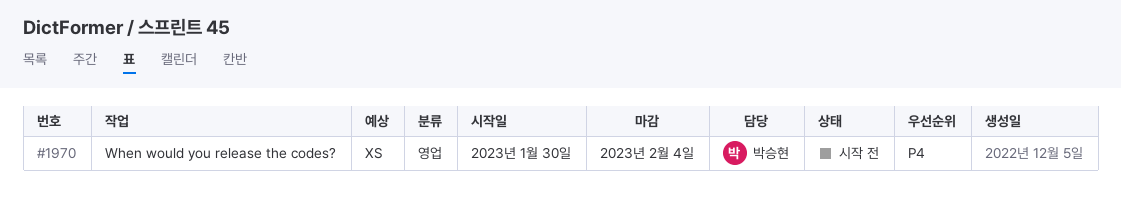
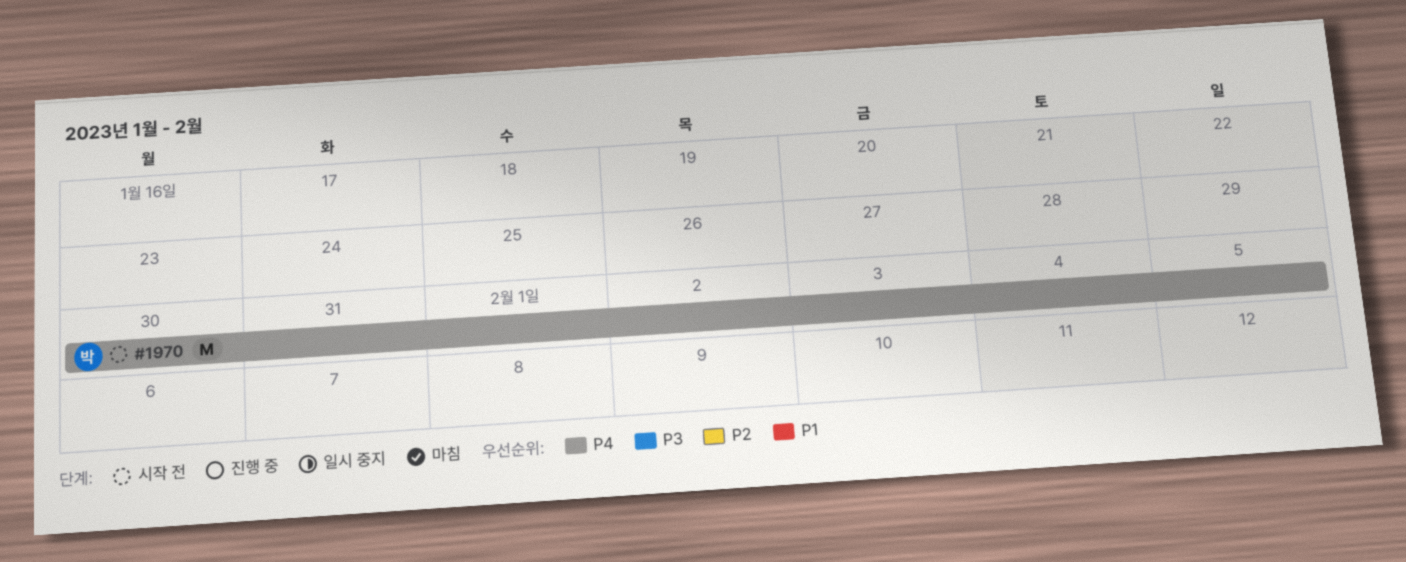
#1970, estimate: XS -> M
#1970, due: Feb 4 -> Feb 5

